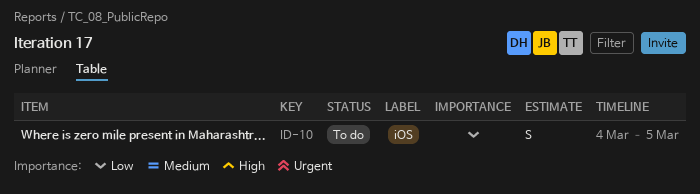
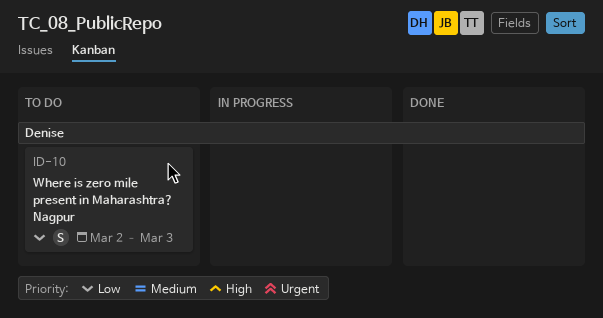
ID-10, start: Mar 4 -> Mar 2
ID-10, due: Mar 5 -> Mar 3

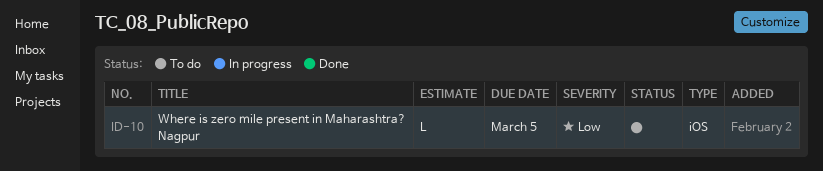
ID-10, estimate: S -> L
ID-10, due: Mar 3 -> Mar 5

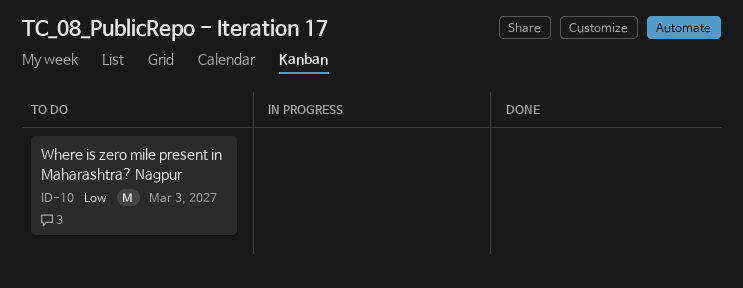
ID-10, estimate: L -> M
ID-10, due: Mar 5 -> Mar 3

